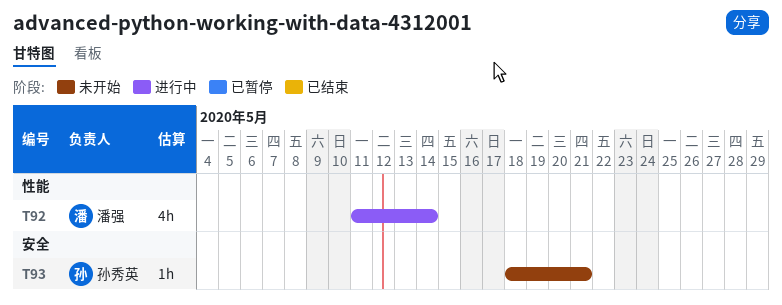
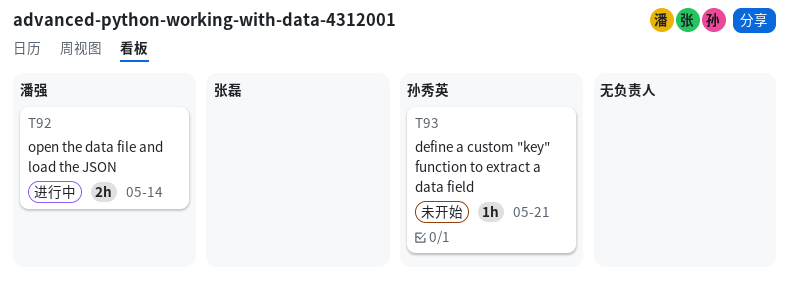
T92, estimate: 4h -> 2h

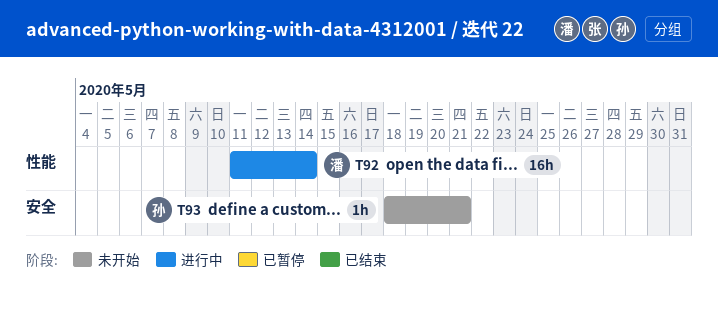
T92, estimate: 2h -> 16h

